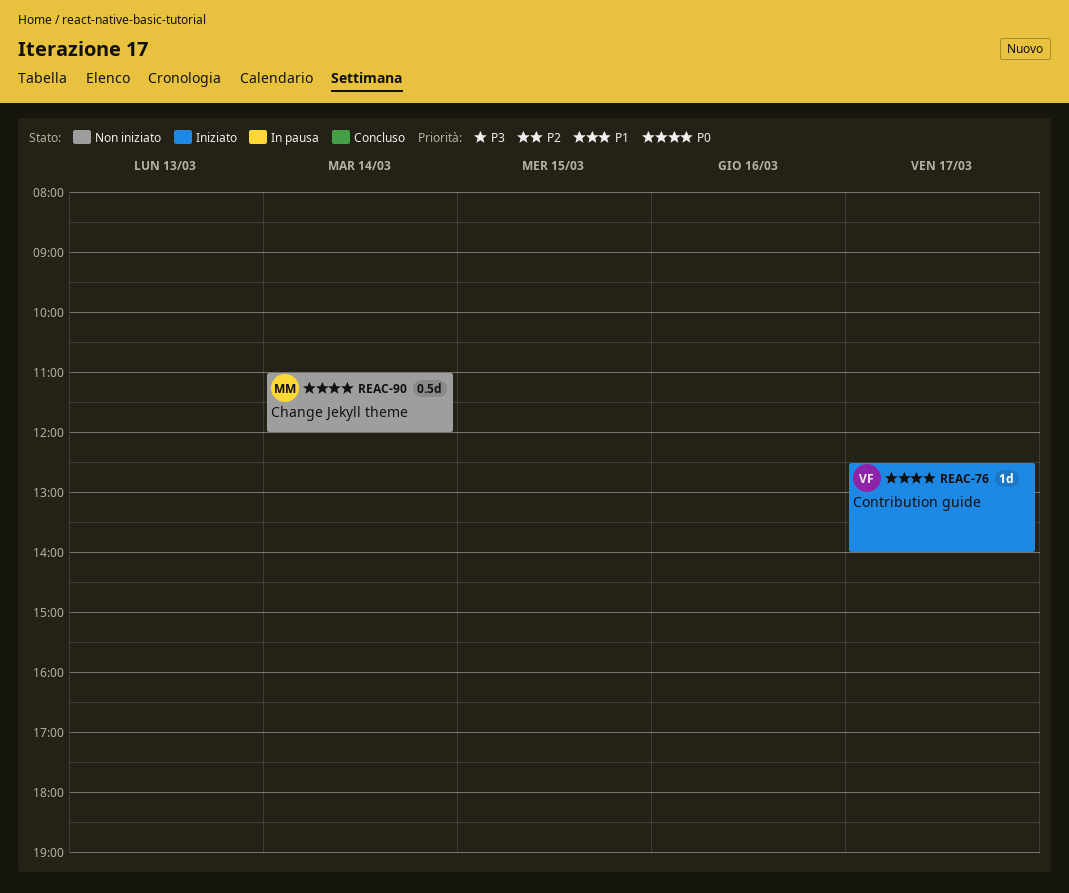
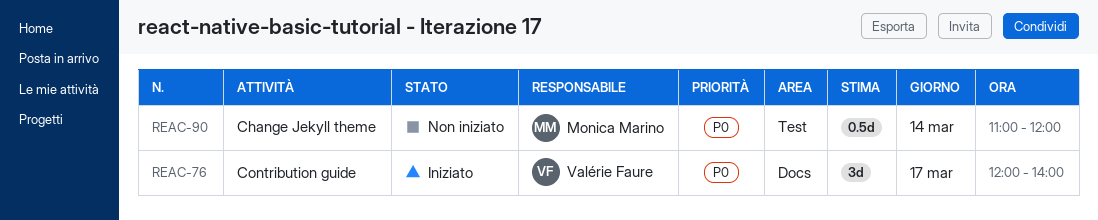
REAC-76, estimate: 1d -> 3d
REAC-76, begins: 12:30 -> 12:00

